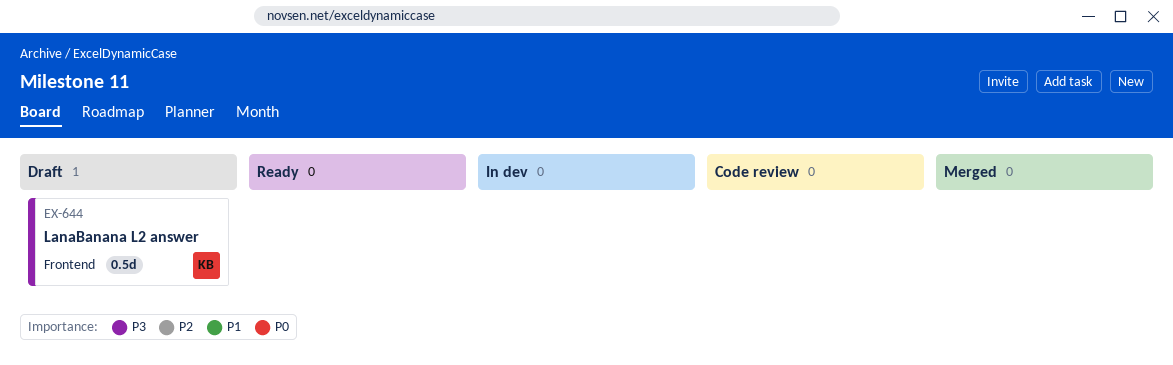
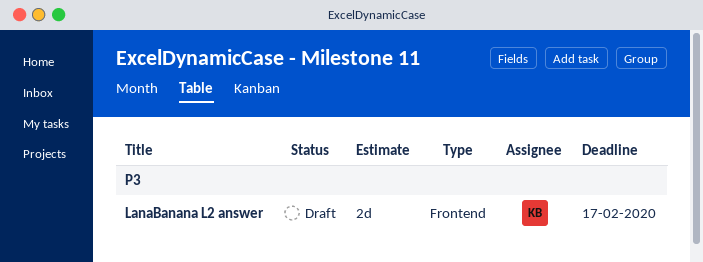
LanaBanana L2 answer, estimate: 0.5d -> 2d

